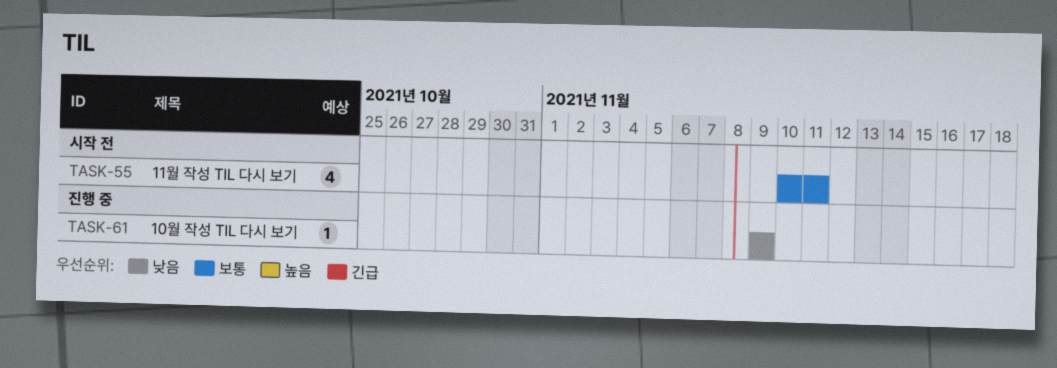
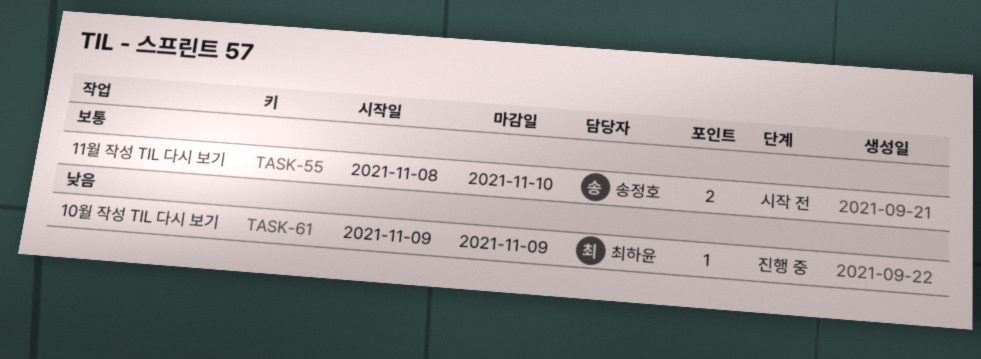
TASK-55, estimate: 4 -> 2
TASK-55, start: Nov 10 -> Nov 8
TASK-55, due: Nov 11 -> Nov 10

